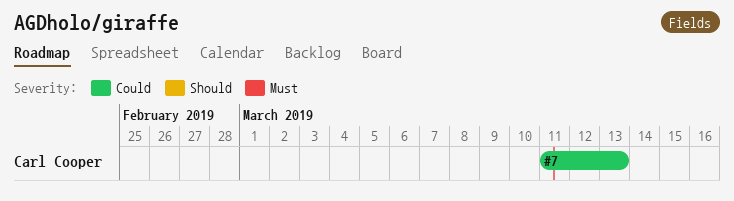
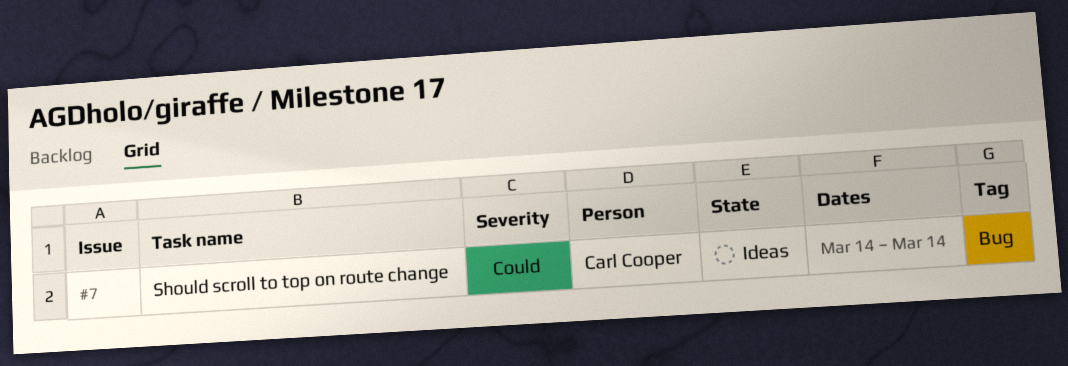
#7, start: Mar 11 -> Mar 14
#7, due: Mar 13 -> Mar 14

